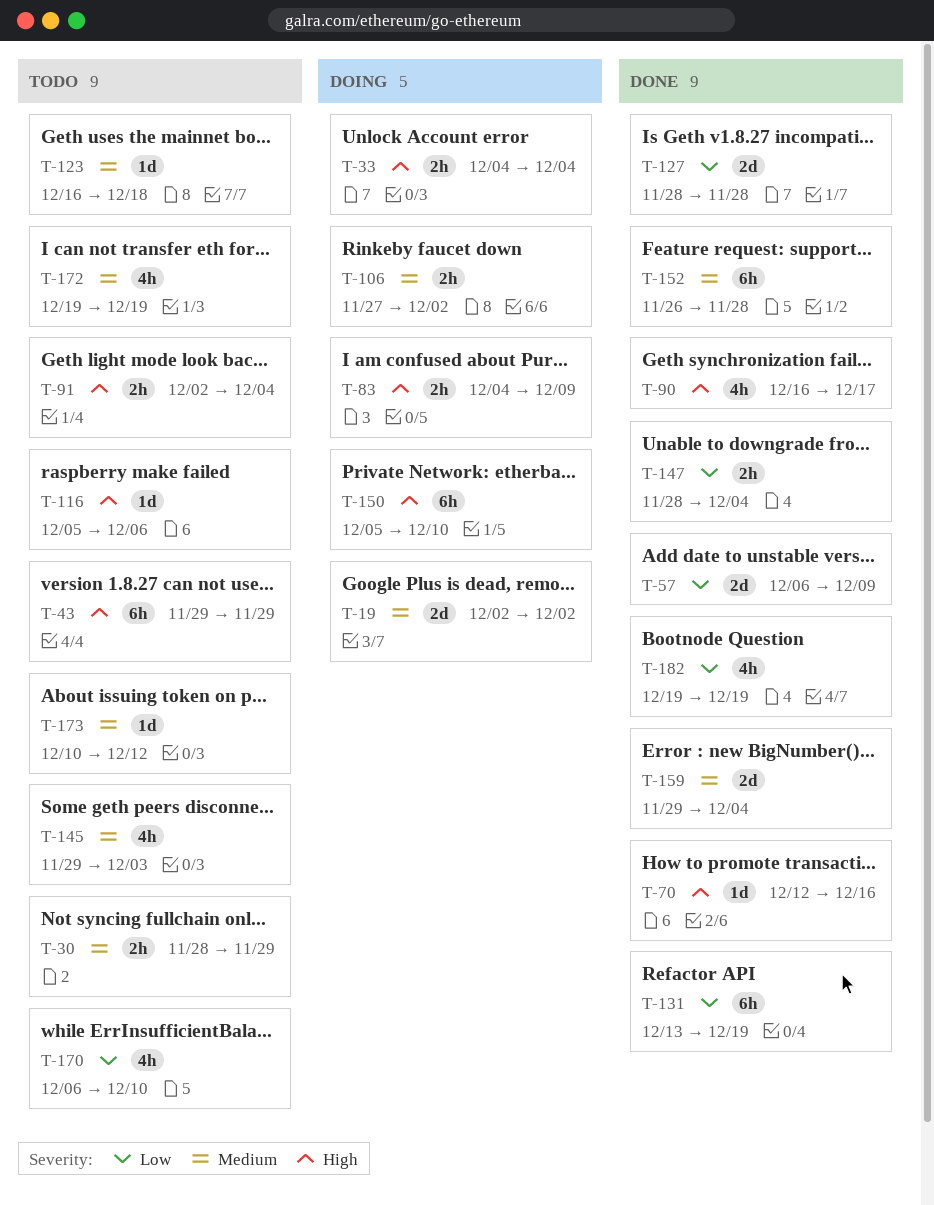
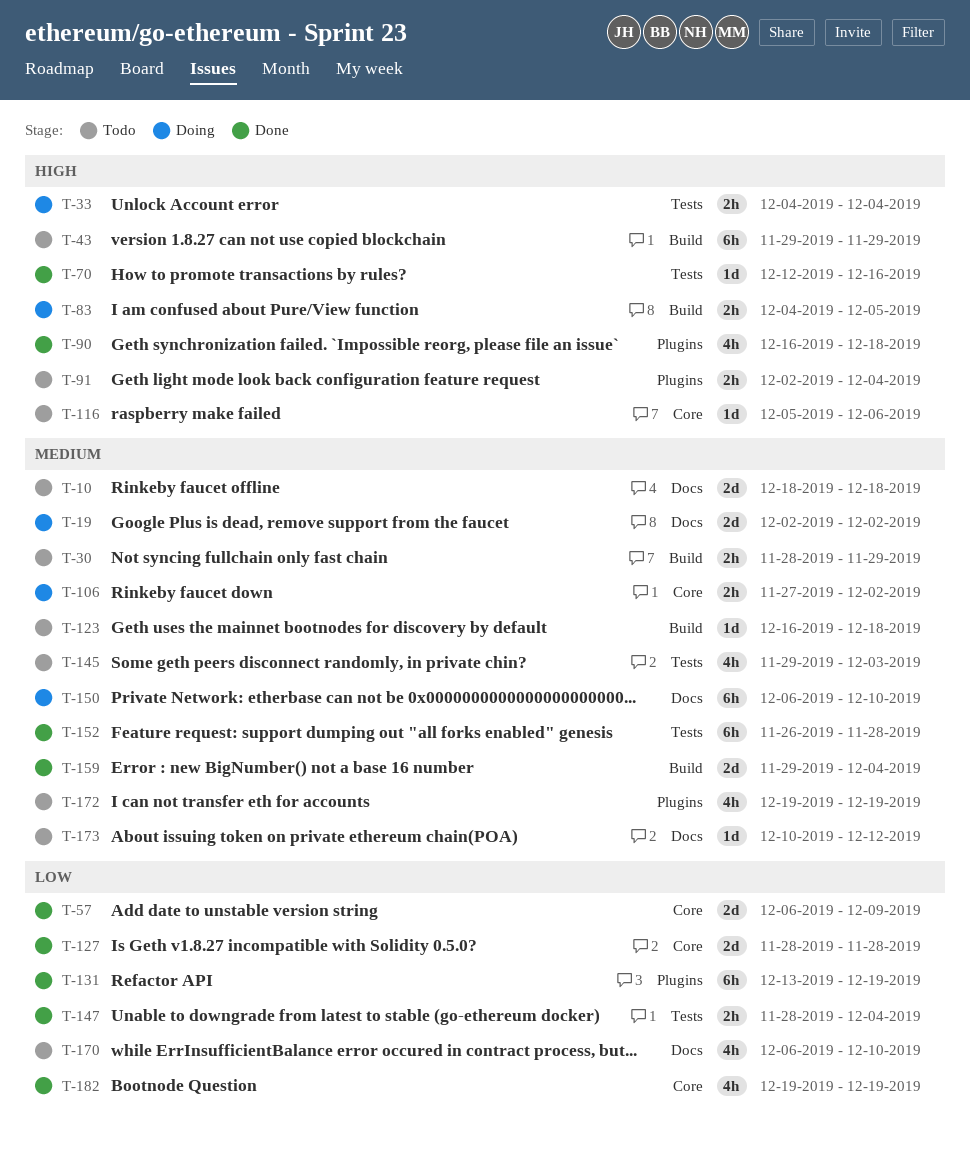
T-10: none -> present
T-83, due: Dec 9 -> Dec 5
T-90, due: Dec 17 -> Dec 18
T-150, priority: High -> Medium
T-150, start: Dec 5 -> Dec 6

